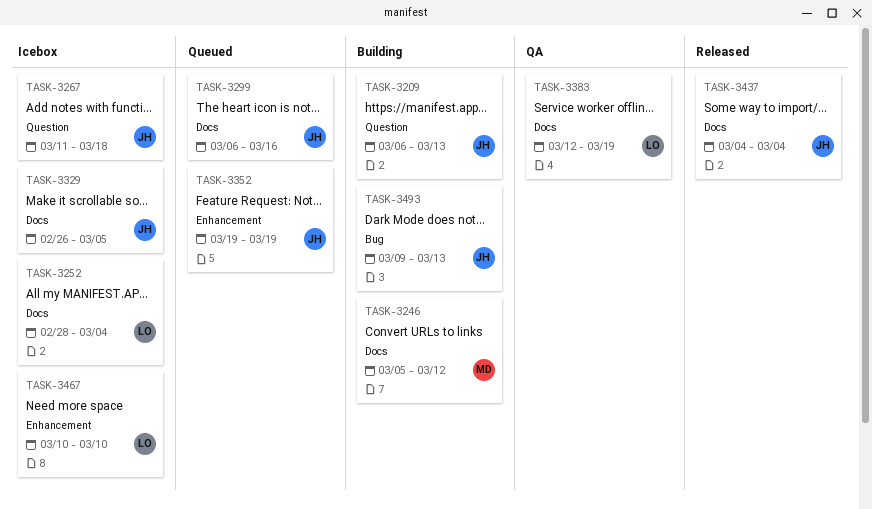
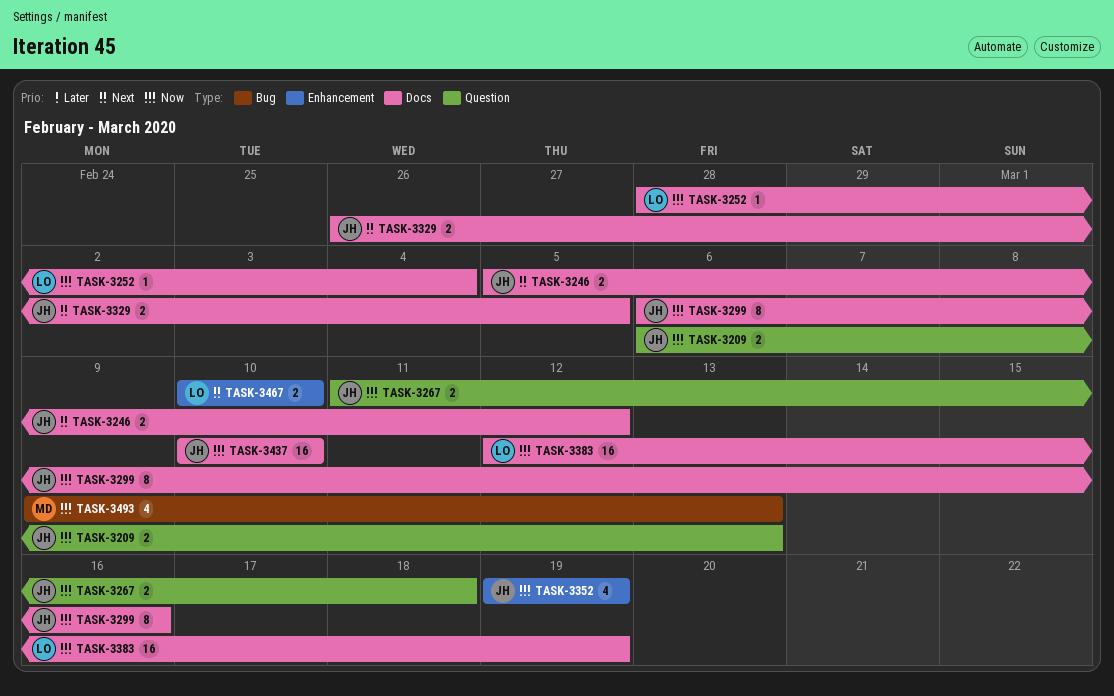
TASK-3246, owner: MD -> JH
TASK-3437, start: Mar 4 -> Mar 10
TASK-3437, due: Mar 4 -> Mar 10
TASK-3493, owner: JH -> MD

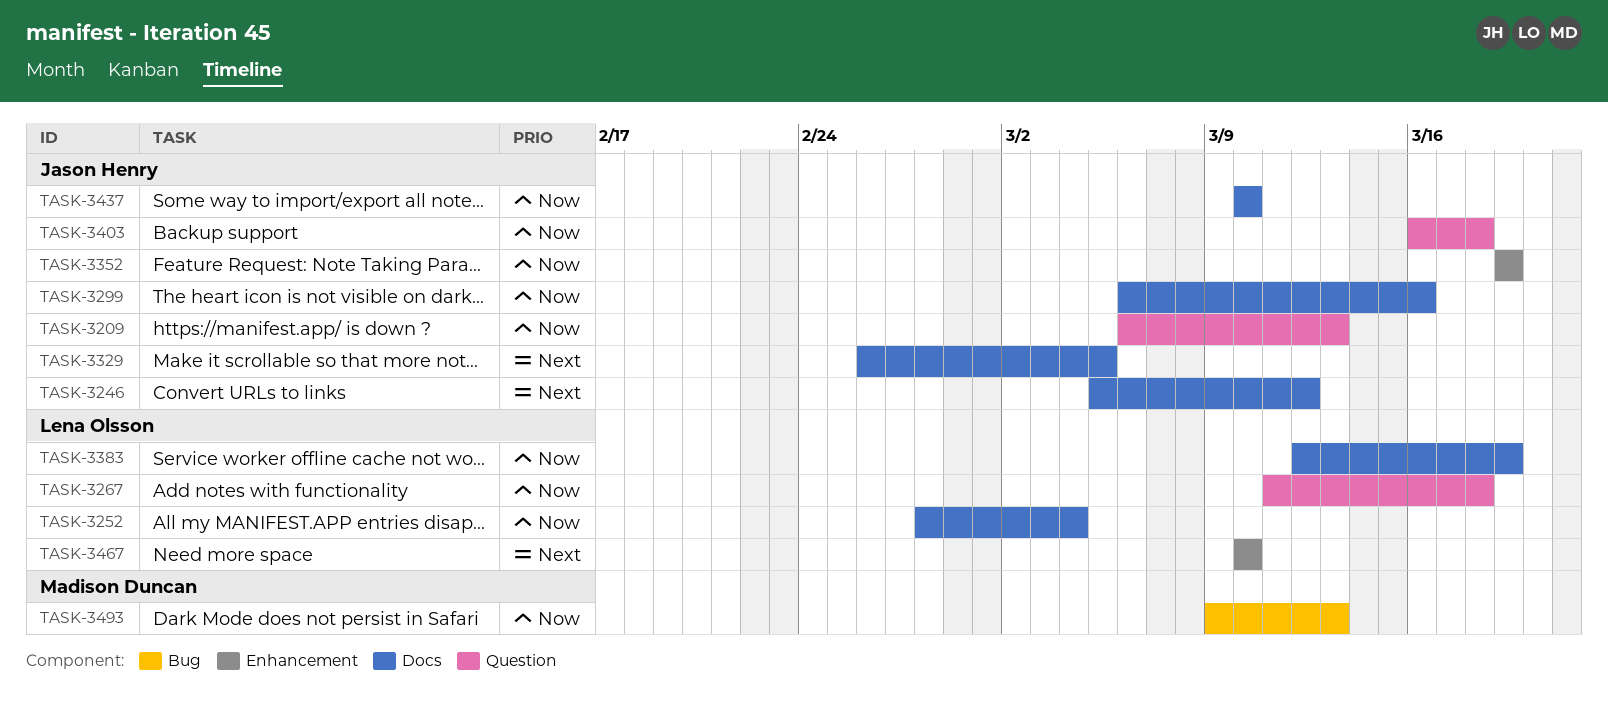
TASK-3267, owner: Jason Henry -> Lena Olsson
TASK-3403: none -> present

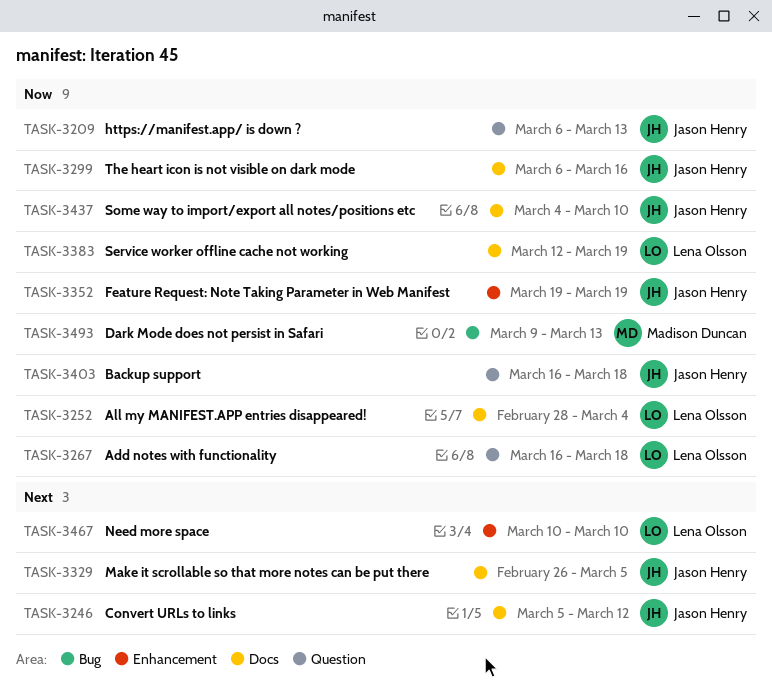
TASK-3267, start: Mar 11 -> Mar 16
TASK-3437, start: Mar 10 -> Mar 4

